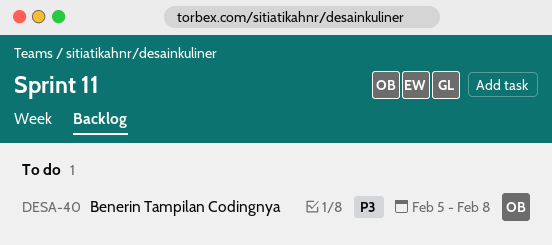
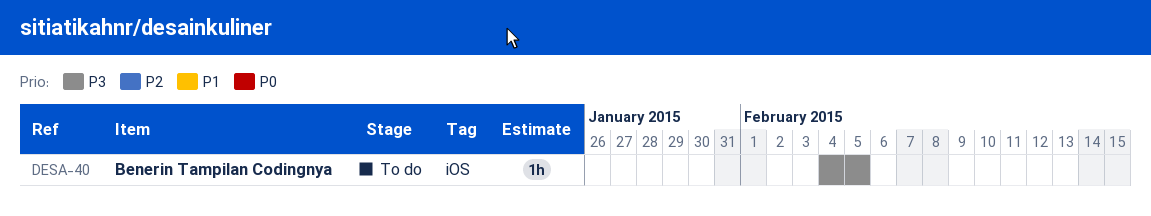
DESA-40, start: Feb 5 -> Feb 4
DESA-40, due: Feb 8 -> Feb 5

